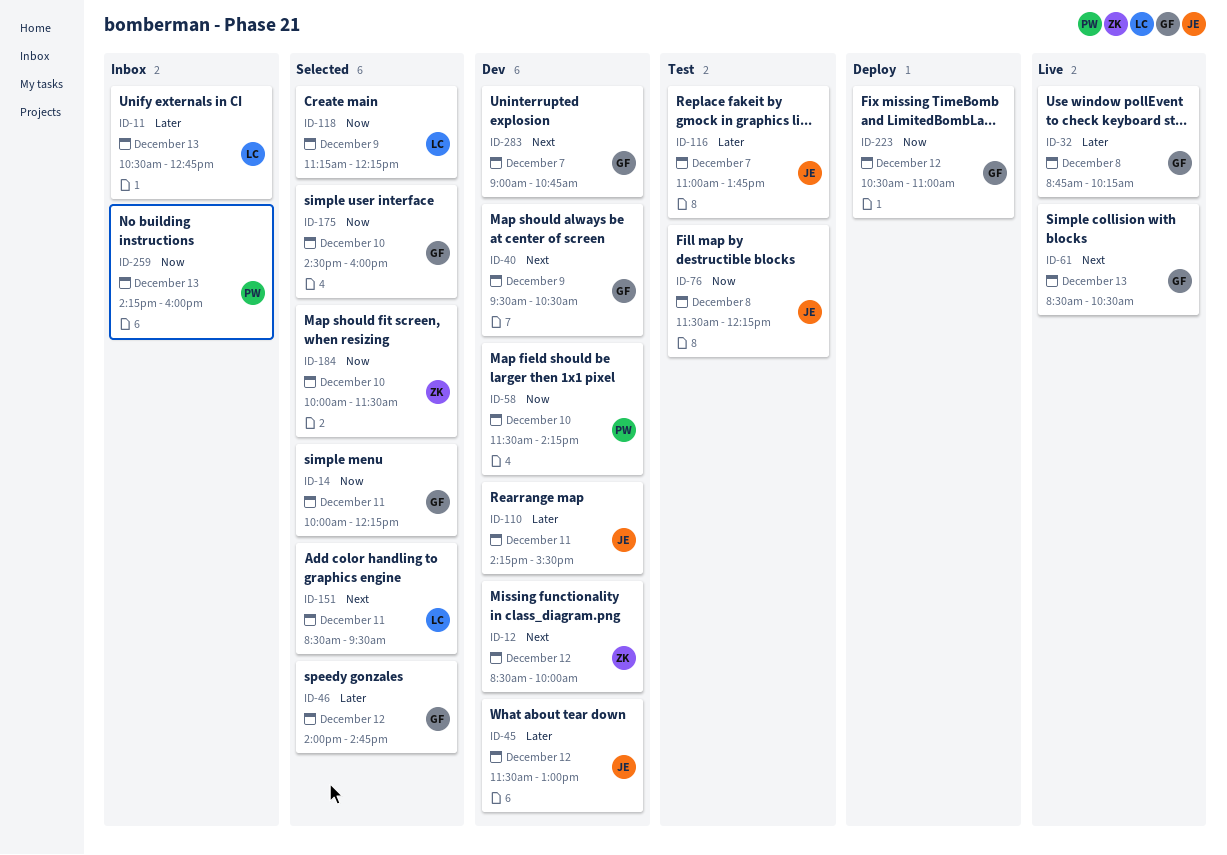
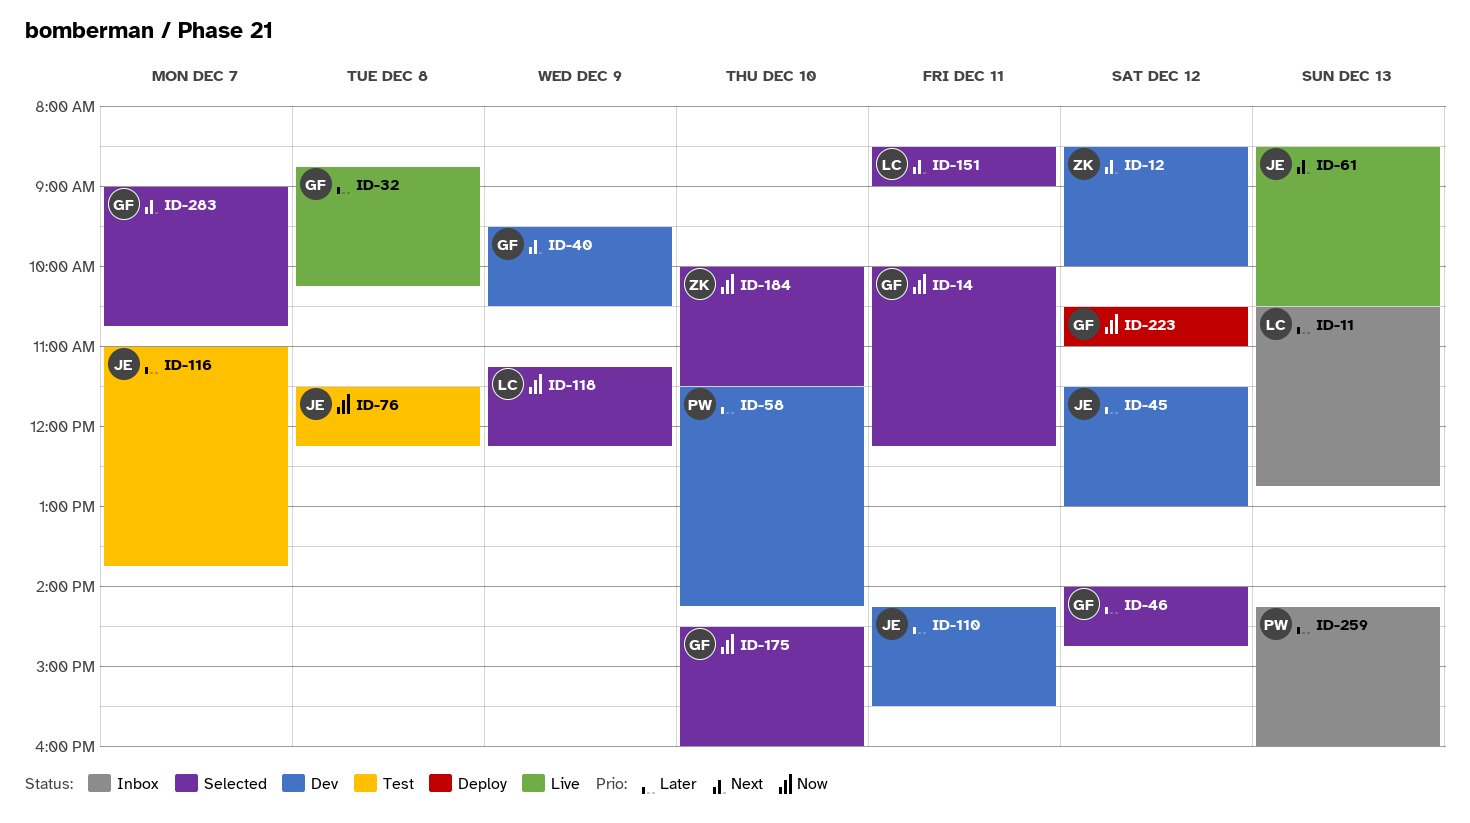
ID-58, priority: Now -> Later
ID-61, owner: GF -> JE
ID-151, ends: 09:30 -> 09:00
ID-259, priority: Now -> Later
ID-283, status: Dev -> Selected

